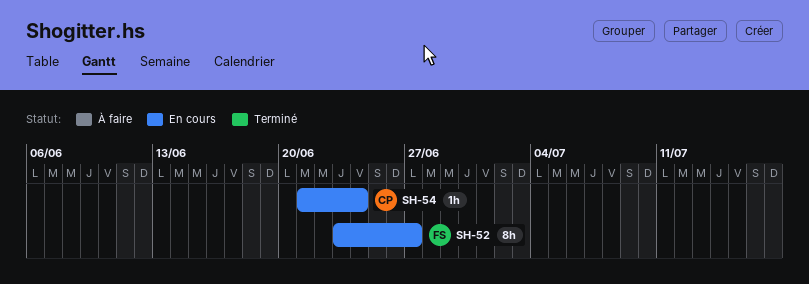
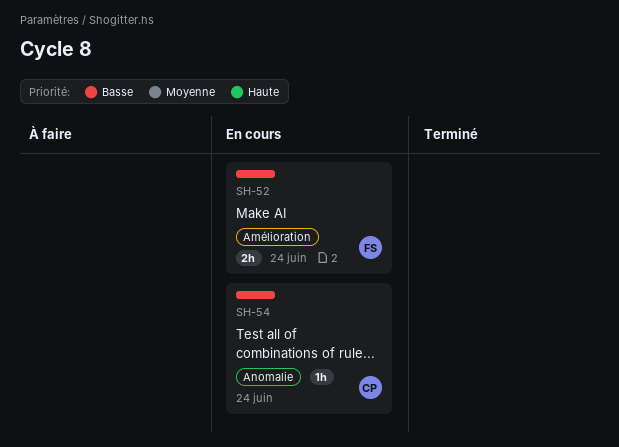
SH-52, estimate: 8h -> 2h
SH-52, due: Jun 27 -> Jun 24

